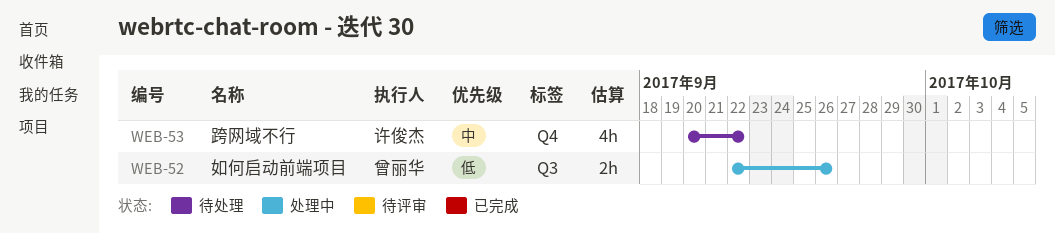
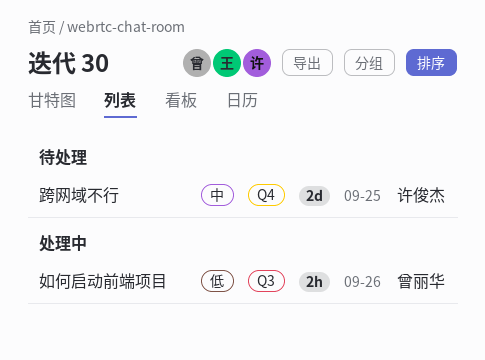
跨网域不行, estimate: 4h -> 2d
跨网域不行, due: Sep 22 -> Sep 25

